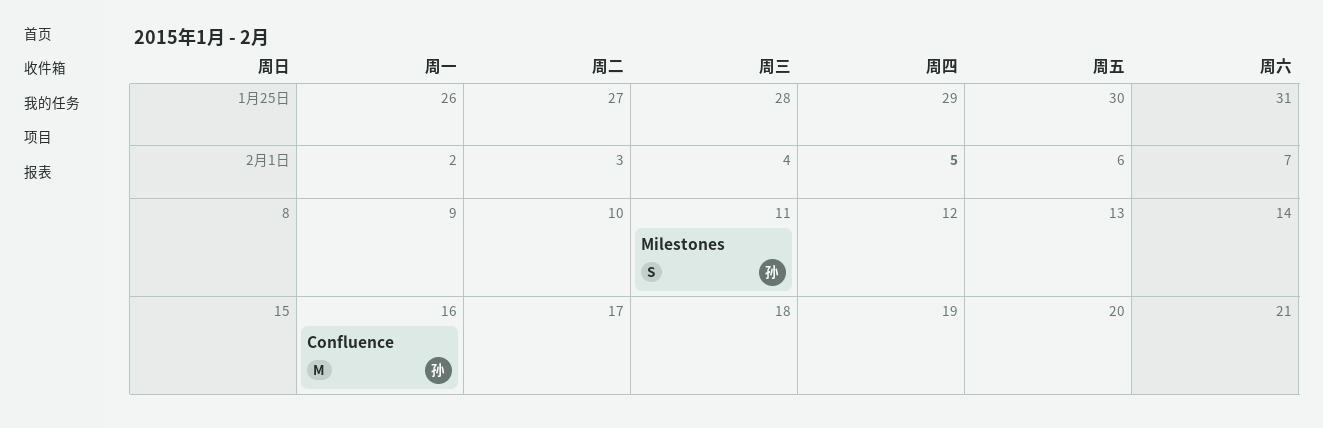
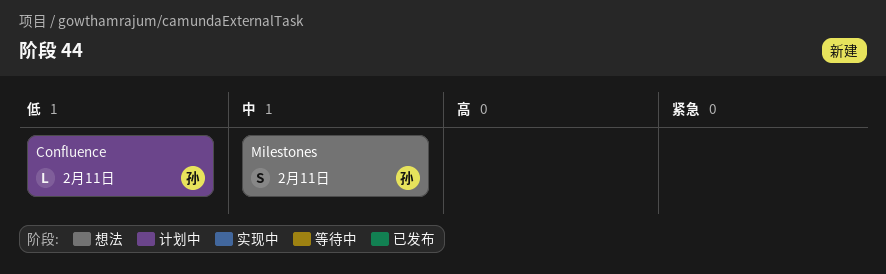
Confluence, estimate: M -> L
Confluence, due: Feb 16 -> Feb 11

